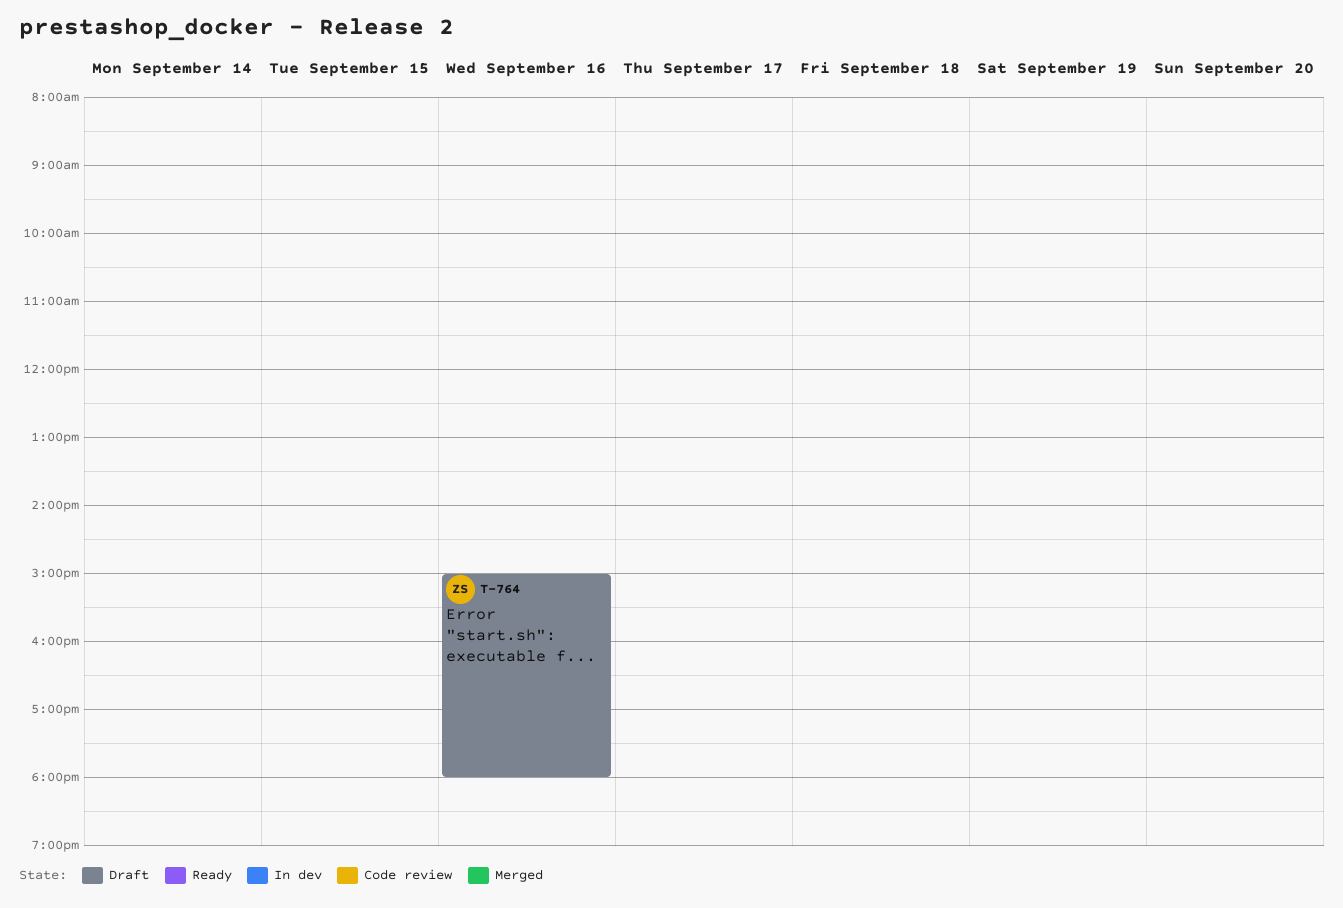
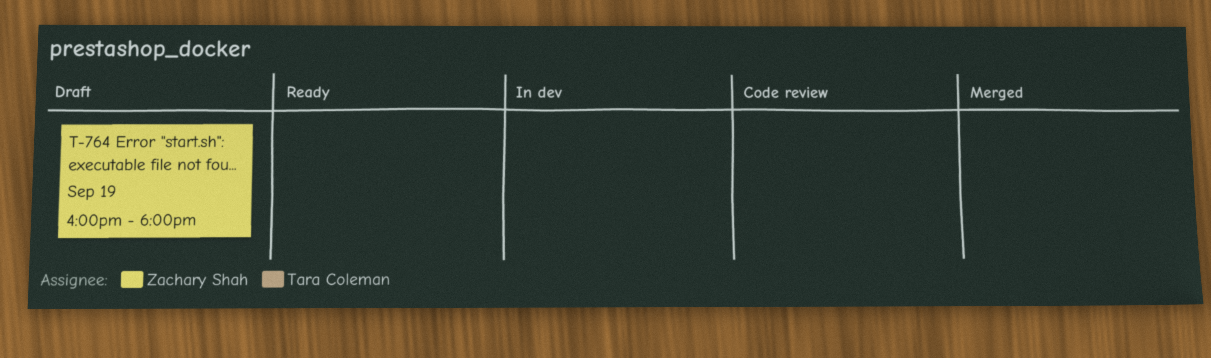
T-764, day: Sep 16 -> Sep 19
T-764, begins: 15:00 -> 16:00

